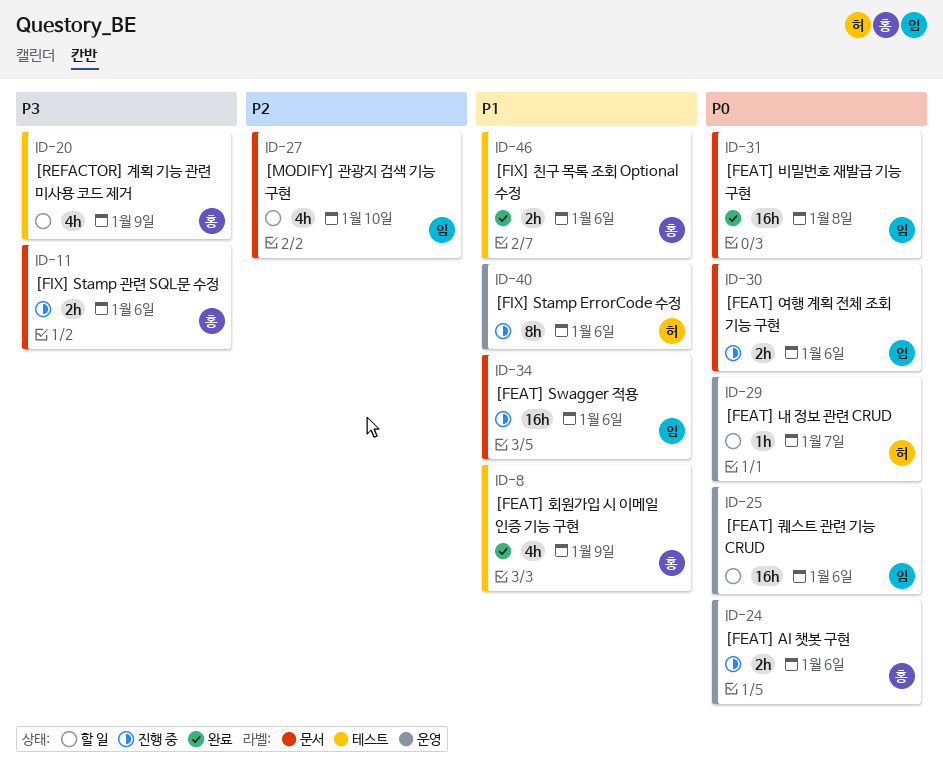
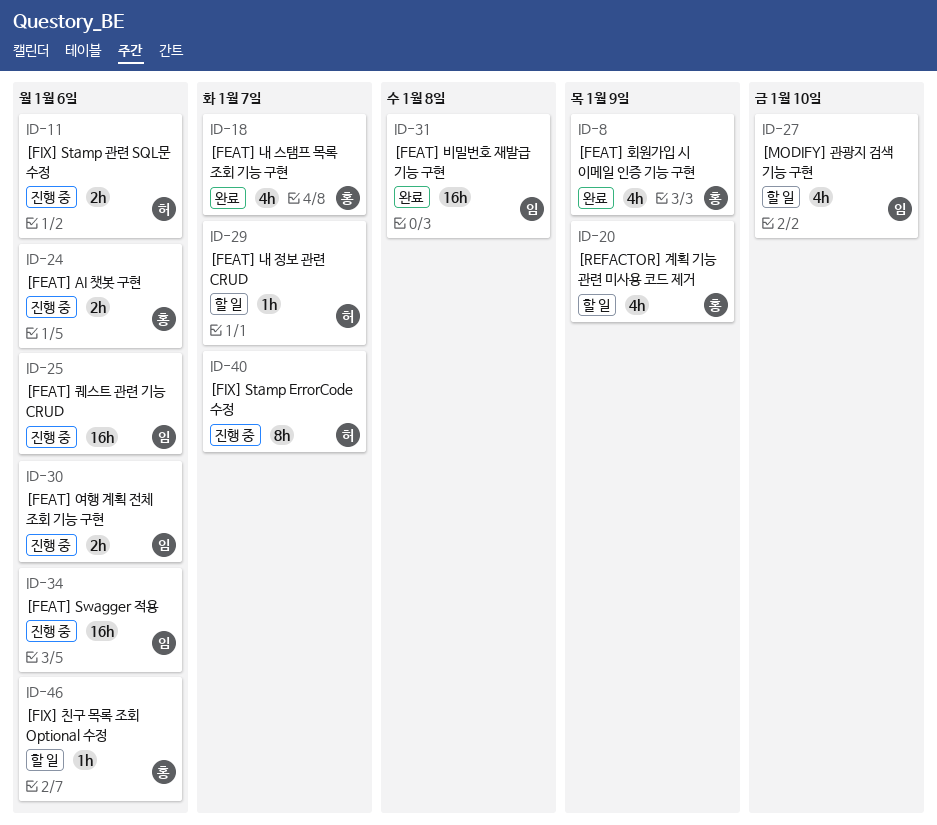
ID-11, owner: 홍 -> 허
ID-18: none -> present
ID-25, status: 할 일 -> 진행 중
ID-40, due: Jan 6 -> Jan 7
ID-46, status: 완료 -> 할 일
ID-46, estimate: 2h -> 1h

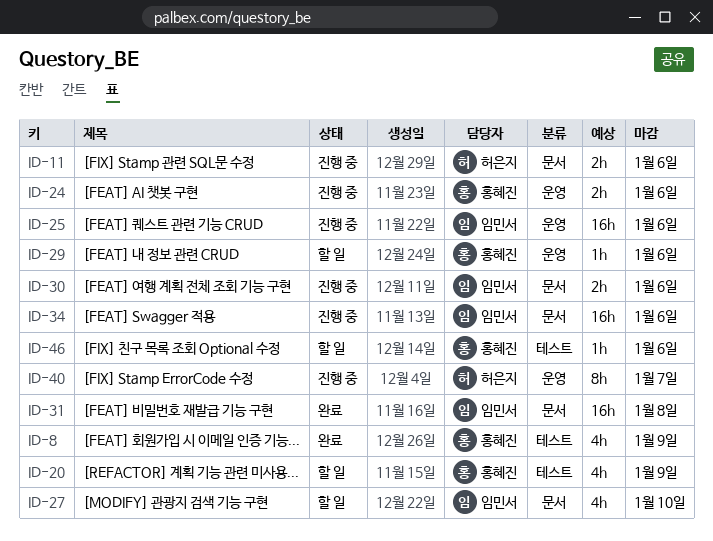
ID-18: present -> none
ID-29, owner: 허은지 -> 홍혜진
ID-29, due: Jan 7 -> Jan 6

